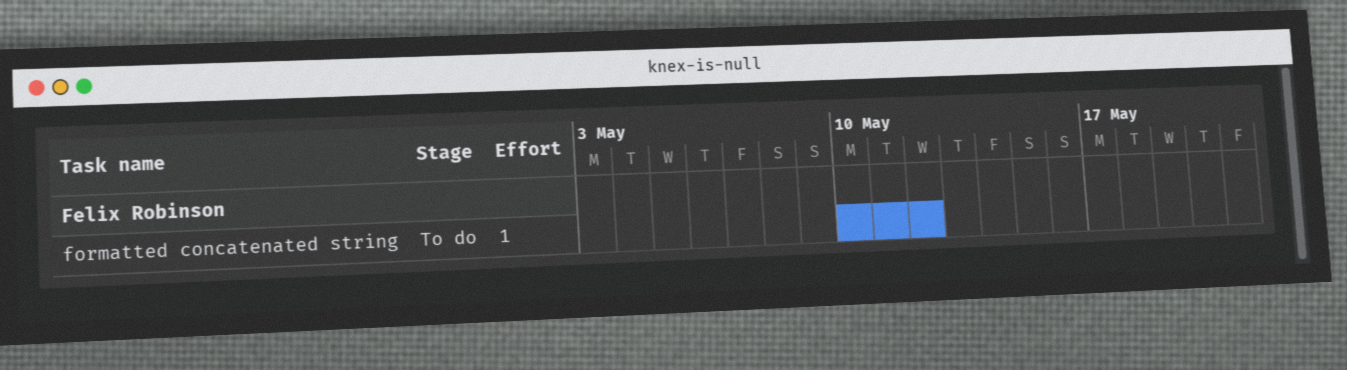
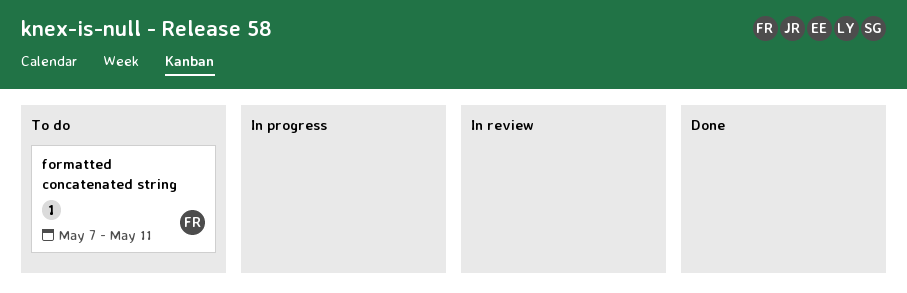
formatted concatenated string, start: May 10 -> May 7
formatted concatenated string, due: May 12 -> May 11

